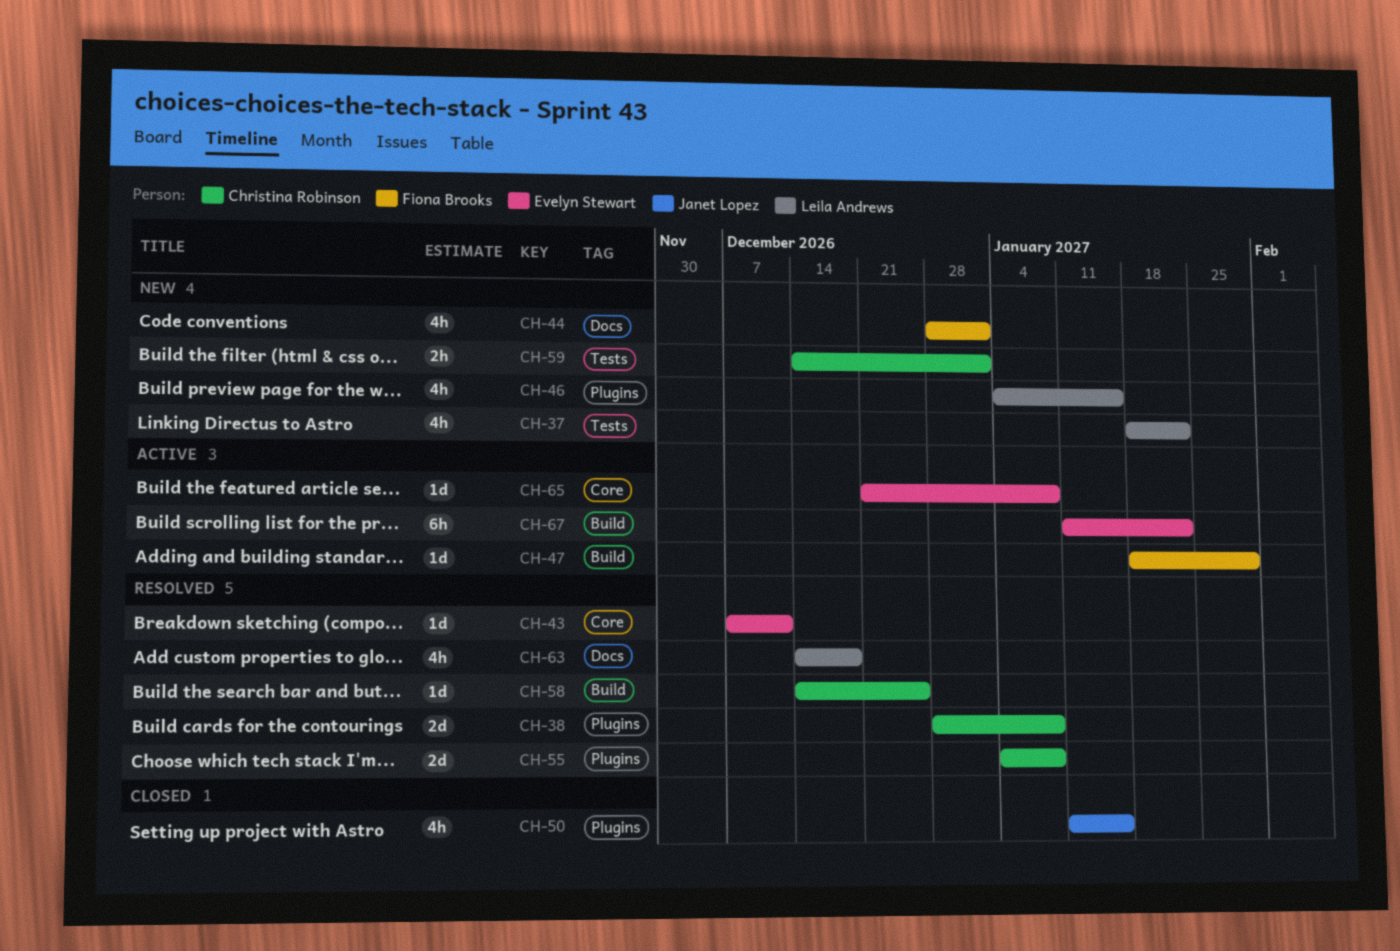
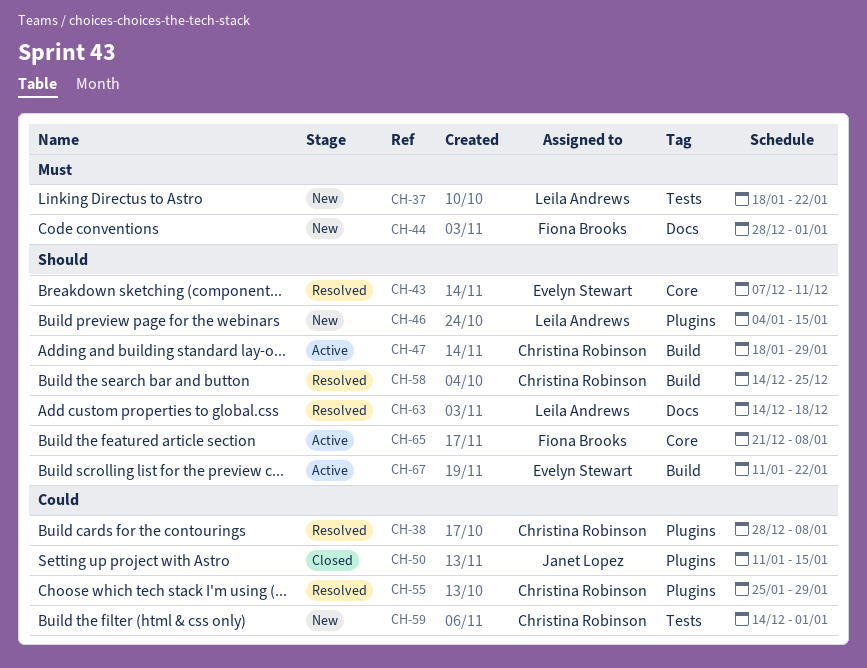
CH-47, owner: Fiona Brooks -> Christina Robinson
CH-55, start: Jan 4 -> Jan 25
CH-55, due: Jan 8 -> Jan 29
CH-65, owner: Evelyn Stewart -> Fiona Brooks

